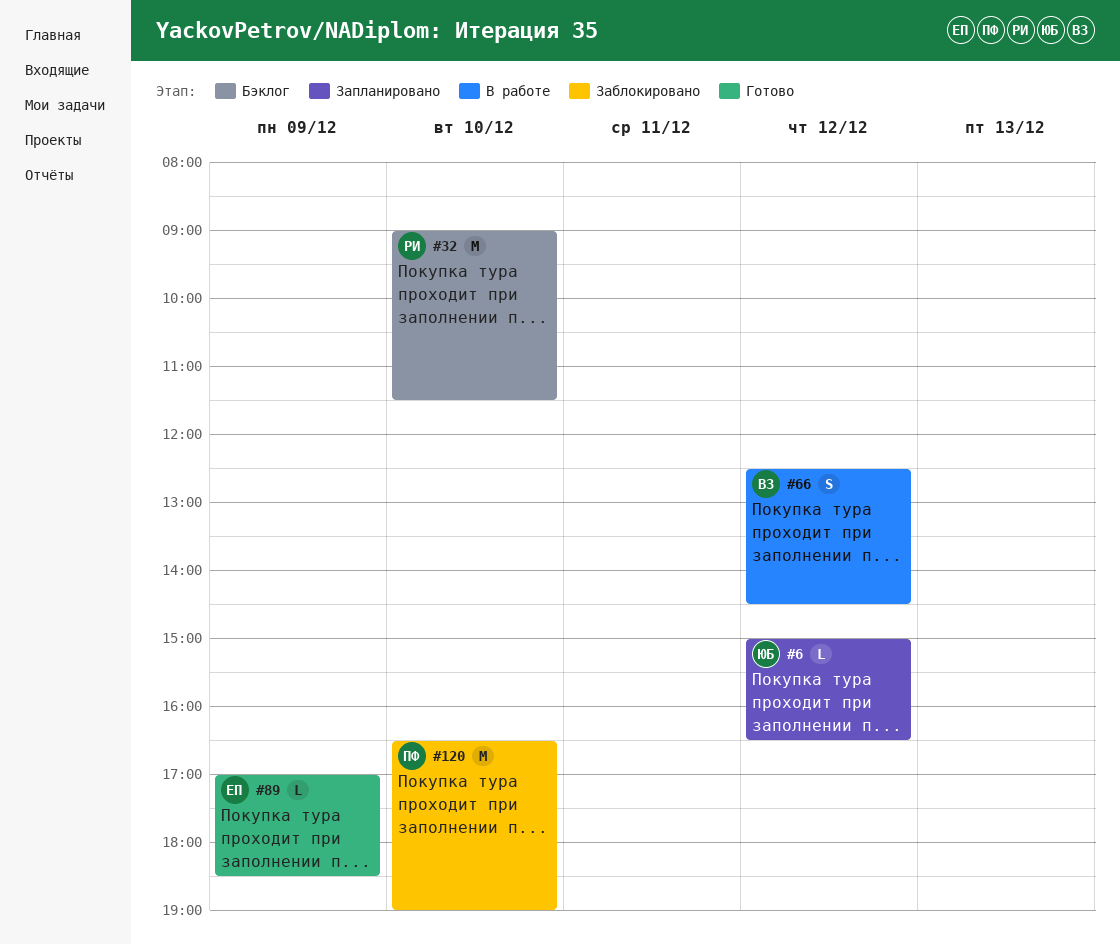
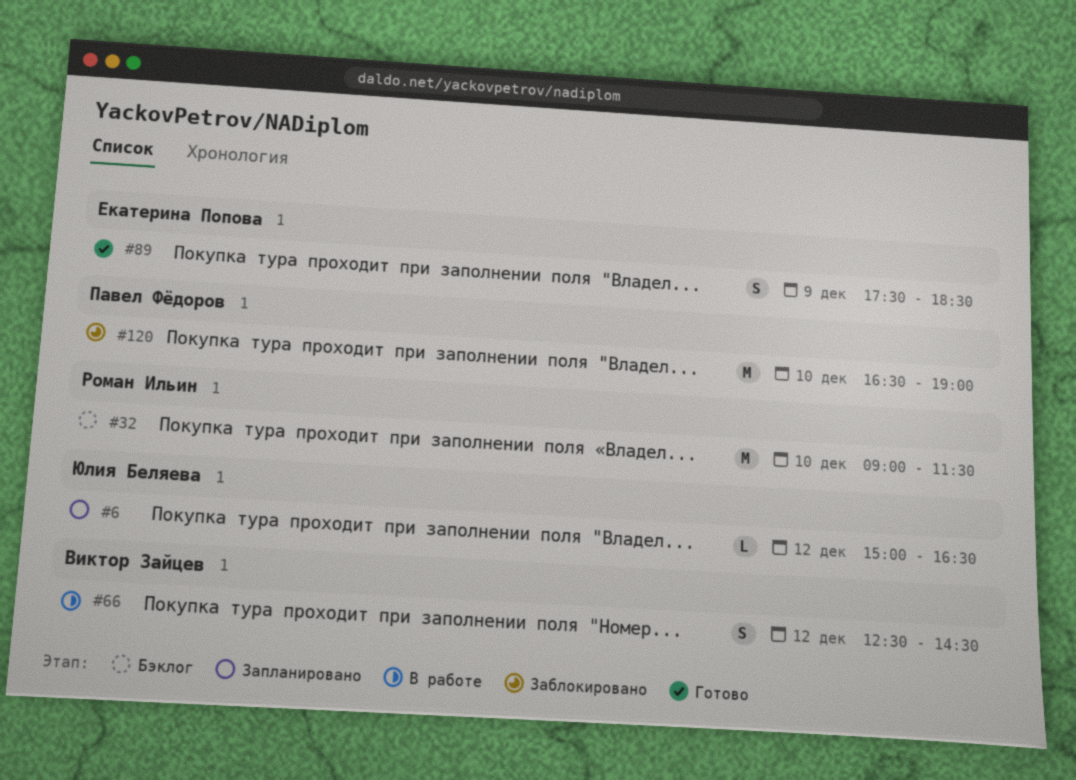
#89, estimate: L -> S
#89, begins: 17:00 -> 17:30

